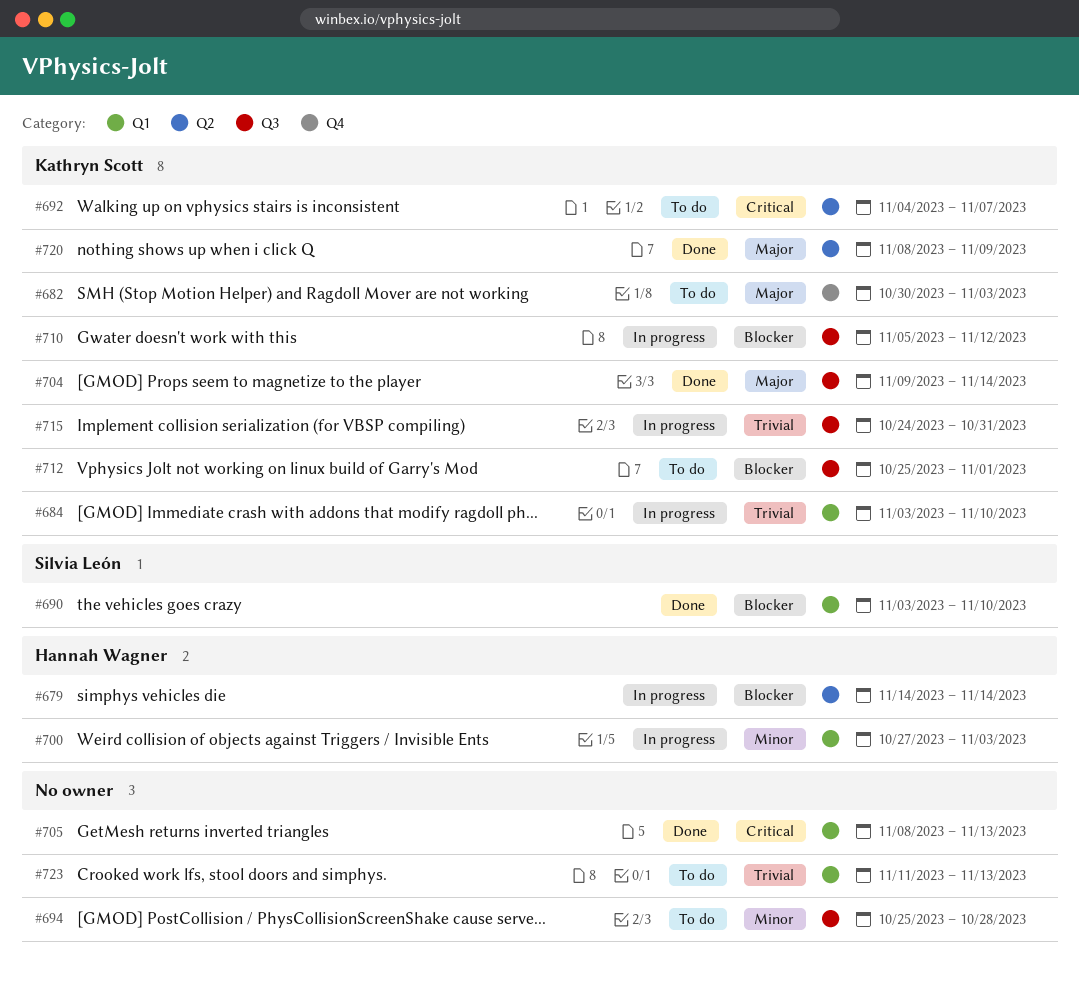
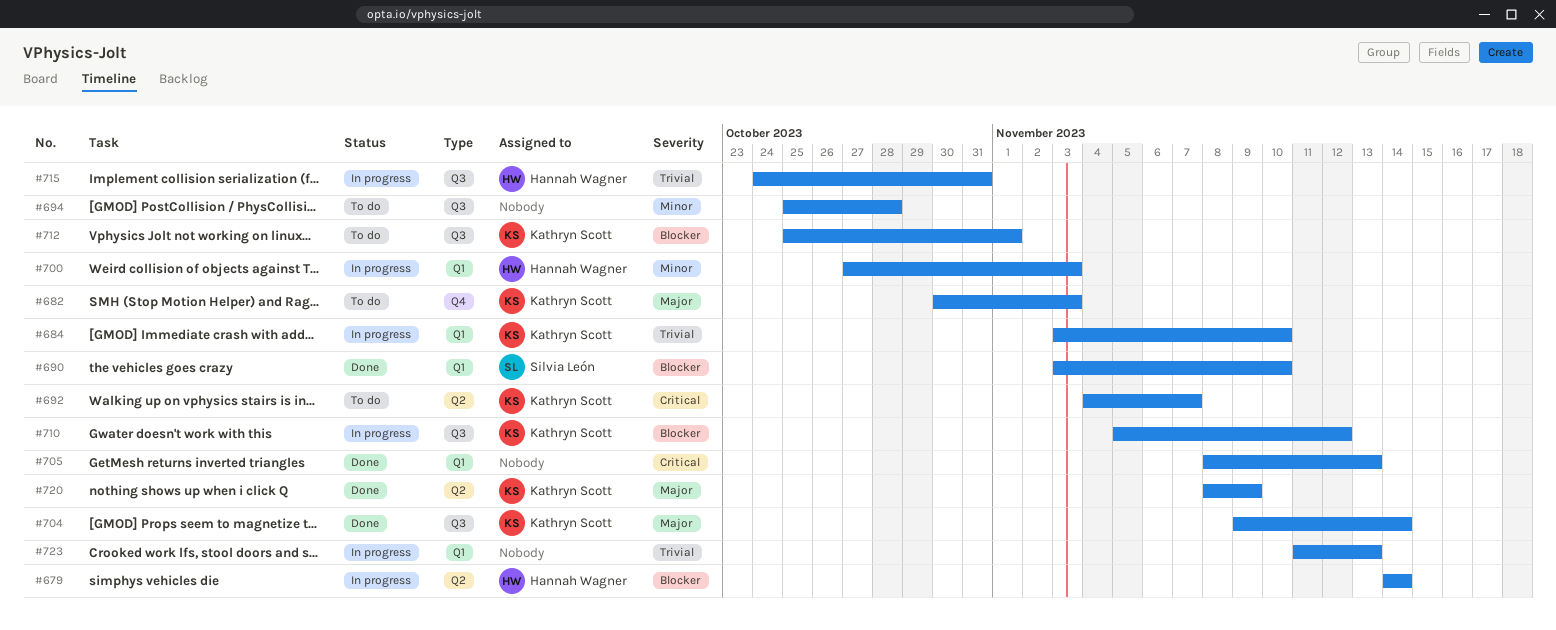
#715, owner: Kathryn Scott -> Hannah Wagner
#723, status: To do -> In progress

